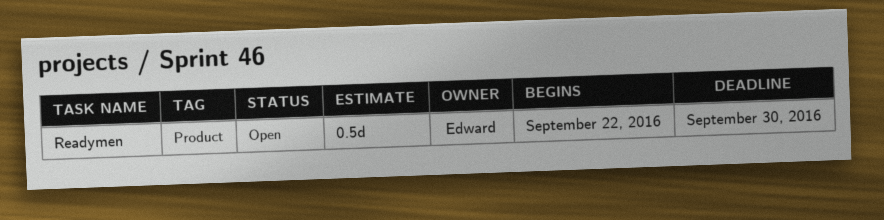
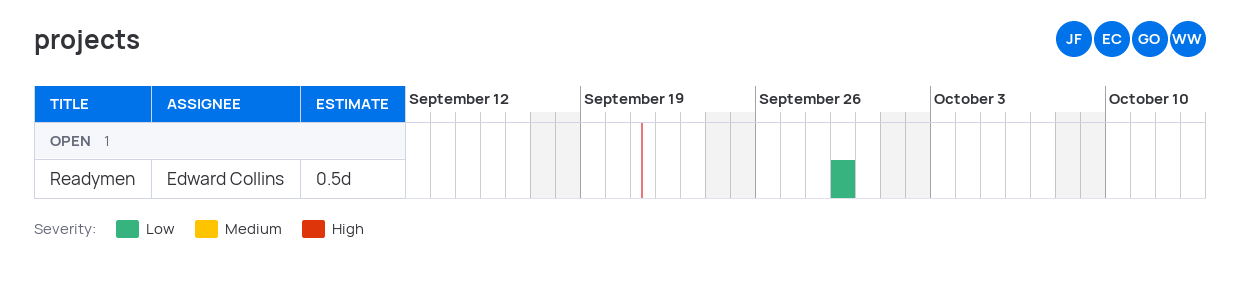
Readymen, start: Sep 22 -> Sep 29
Readymen, due: Sep 30 -> Sep 29

